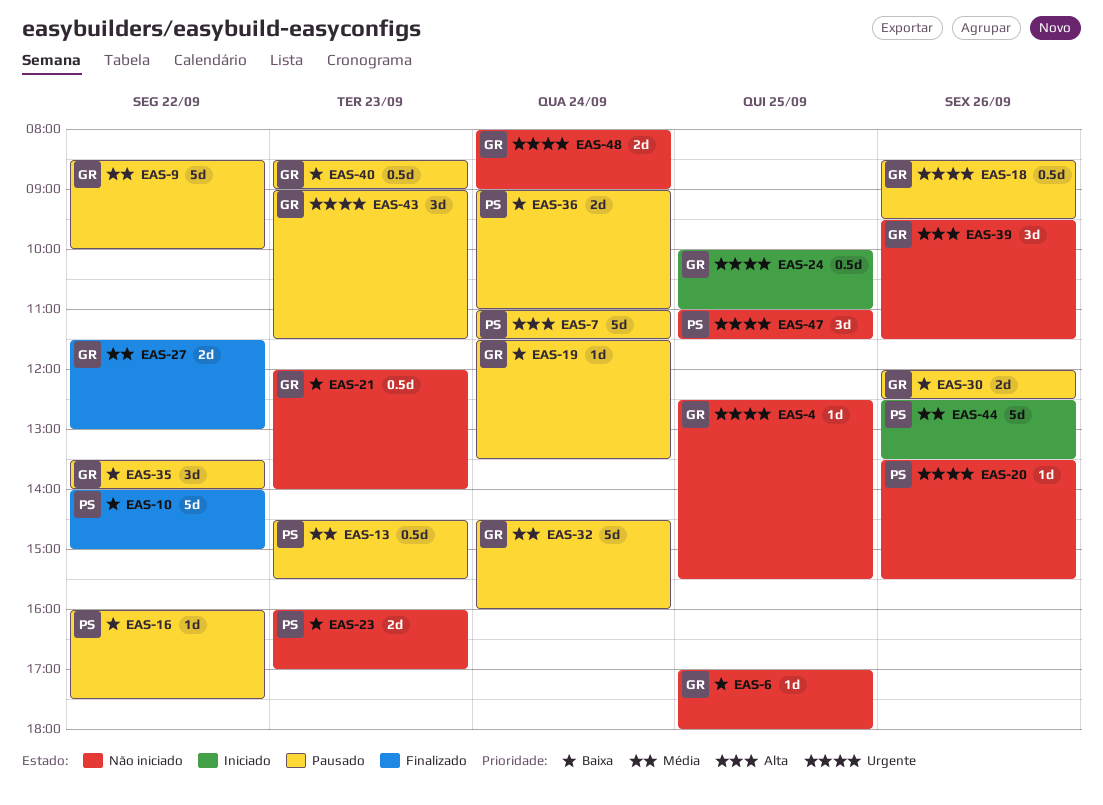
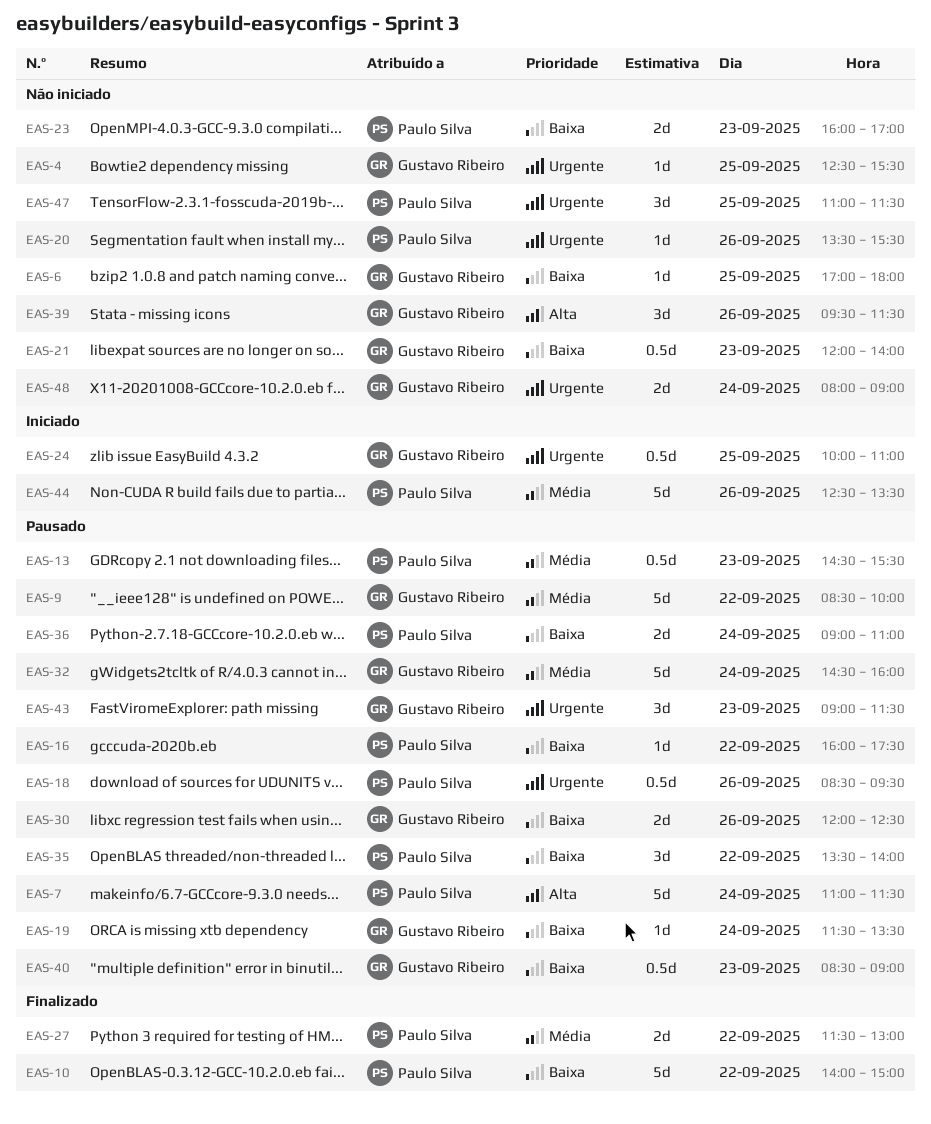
EAS-18, owner: Gustavo Ribeiro -> Paulo Silva
EAS-27, owner: Gustavo Ribeiro -> Paulo Silva
EAS-35, owner: Gustavo Ribeiro -> Paulo Silva

